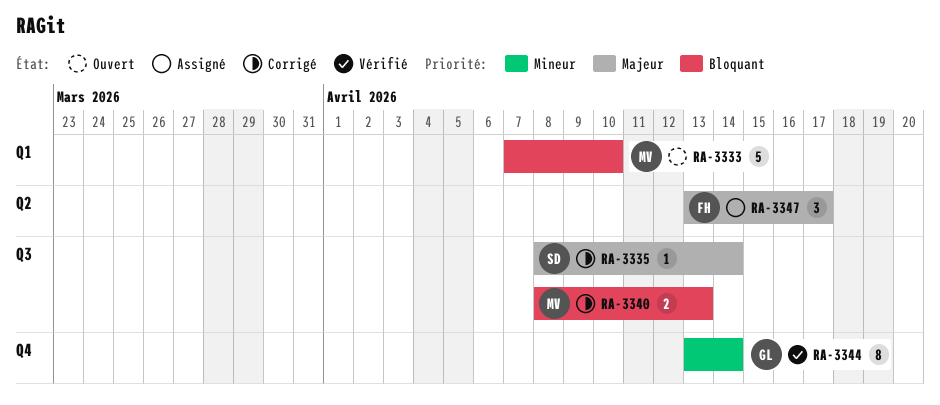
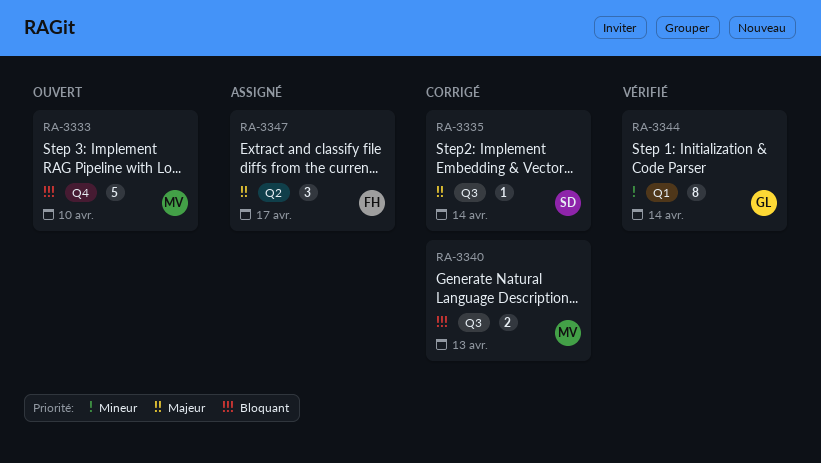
RA-3333, label: Q1 -> Q4
RA-3344, label: Q4 -> Q1

